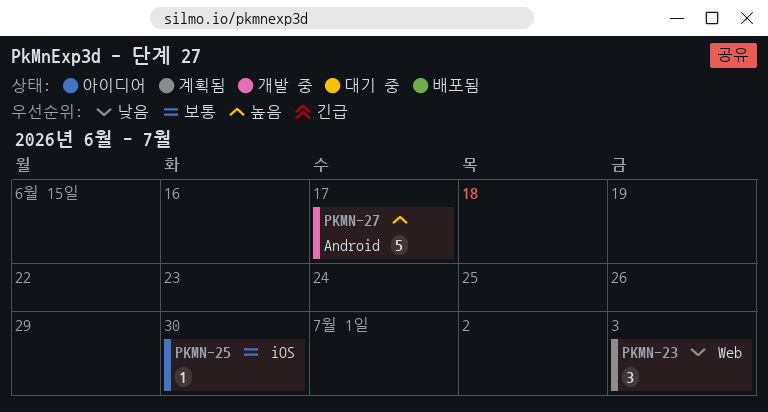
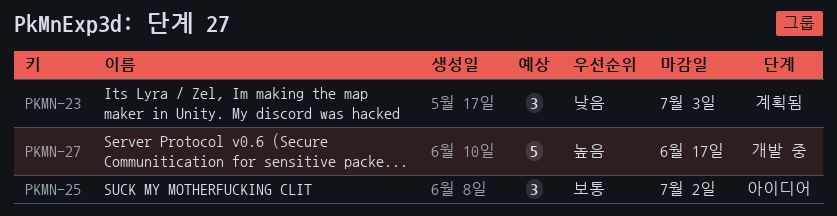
PKMN-25, estimate: 1 -> 3
PKMN-25, due: Jun 30 -> Jul 2

